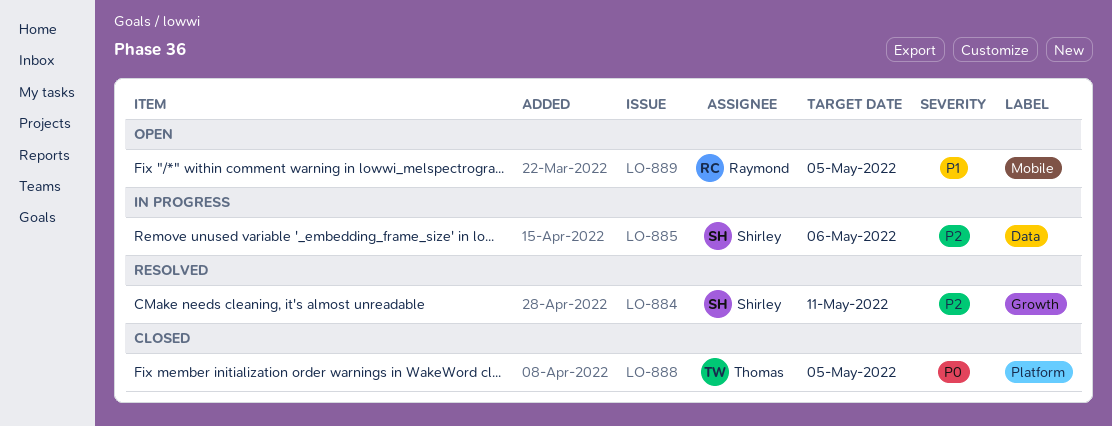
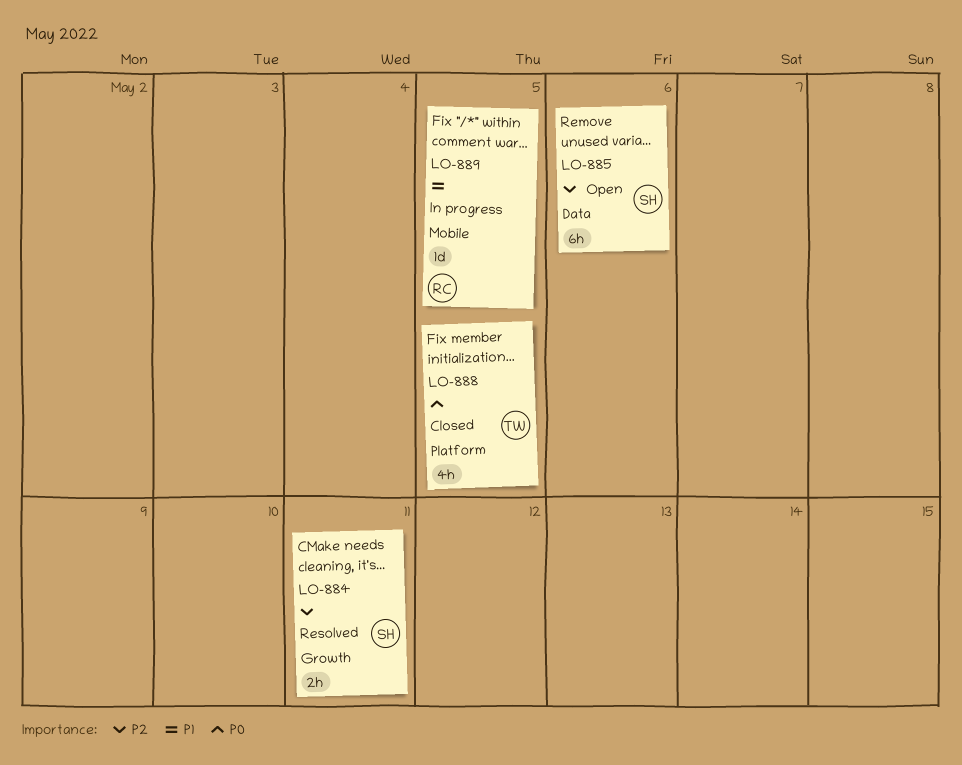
LO-885, status: In progress -> Open
LO-889, status: Open -> In progress

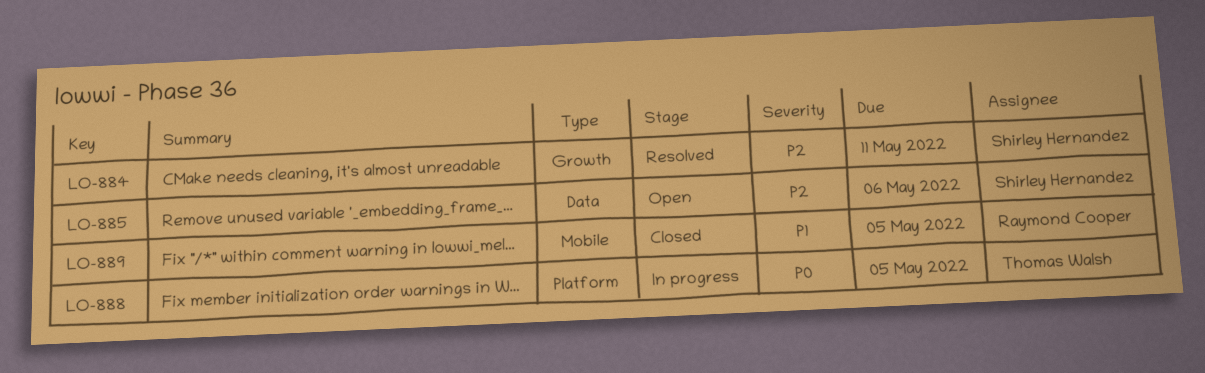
LO-888, status: Closed -> In progress
LO-889, status: In progress -> Closed

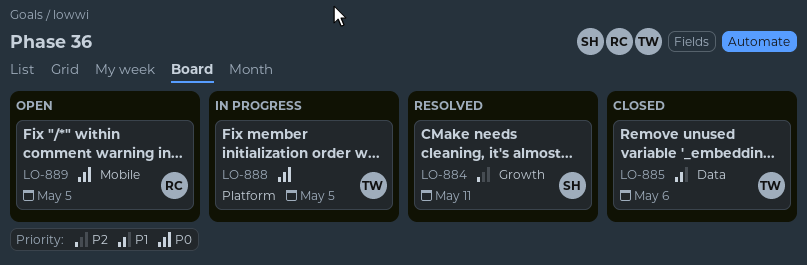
LO-885, status: Open -> Closed
LO-885, owner: Shirley Hernandez -> Thomas Walsh
LO-885, priority: P2 -> P1
LO-889, status: Closed -> Open
LO-889, priority: P1 -> P0

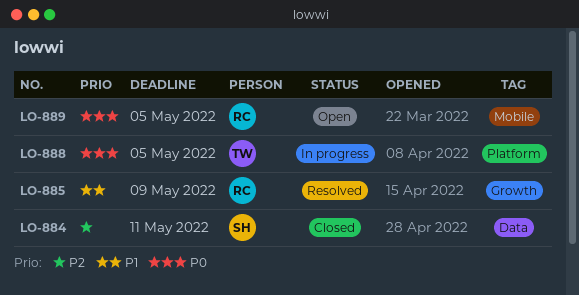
LO-884, status: Resolved -> Closed
LO-884, label: Growth -> Data
LO-885, status: Closed -> Resolved
LO-885, owner: TW -> RC
LO-885, label: Data -> Growth
LO-885, due: May 6 -> May 9

